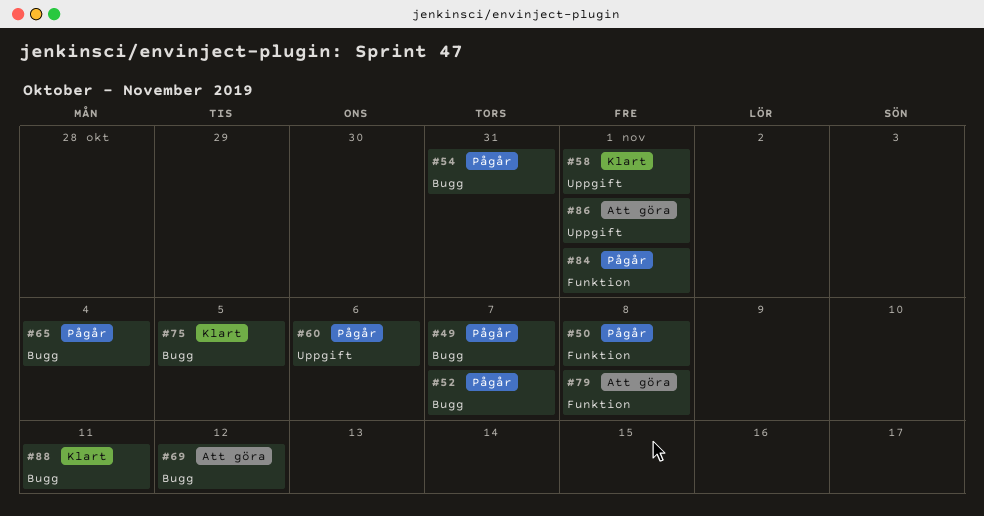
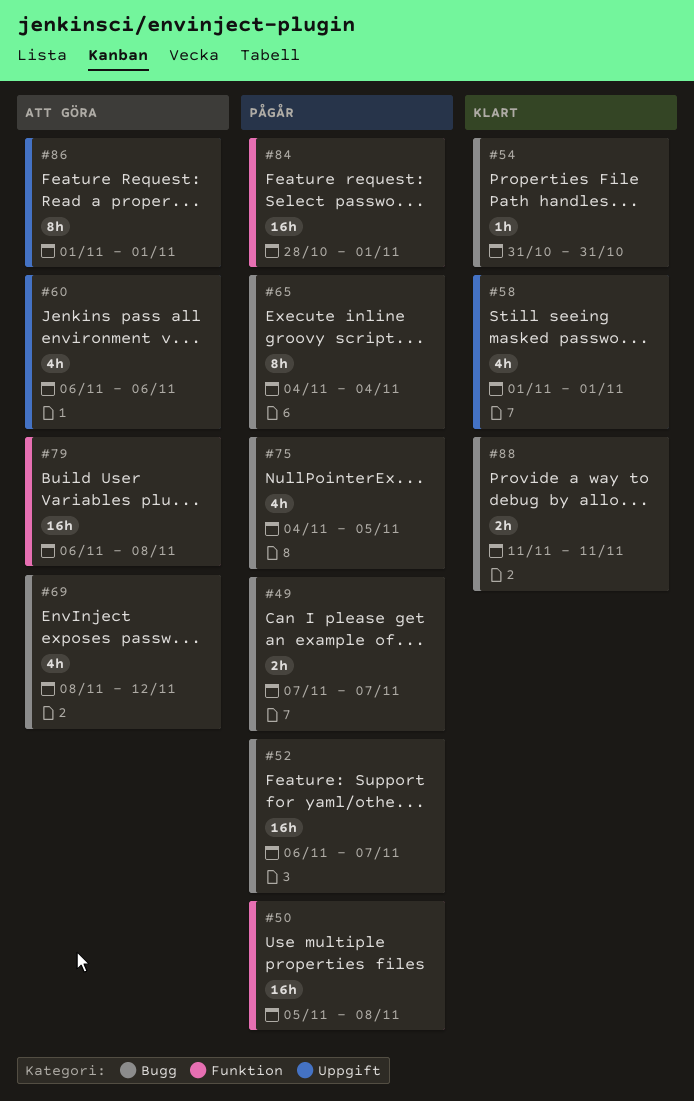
#54, status: Pågår -> Klart
#60, status: Pågår -> Att göra
#75, status: Klart -> Pågår

